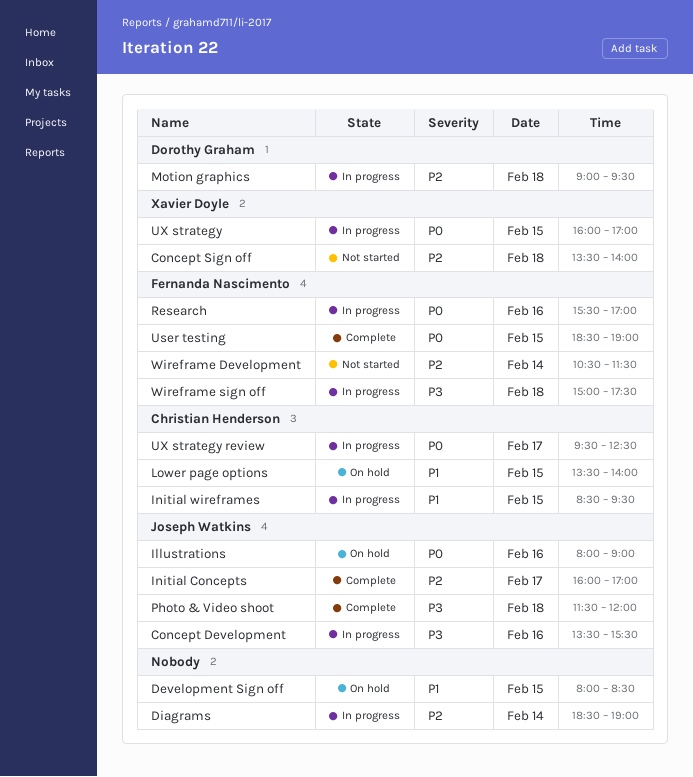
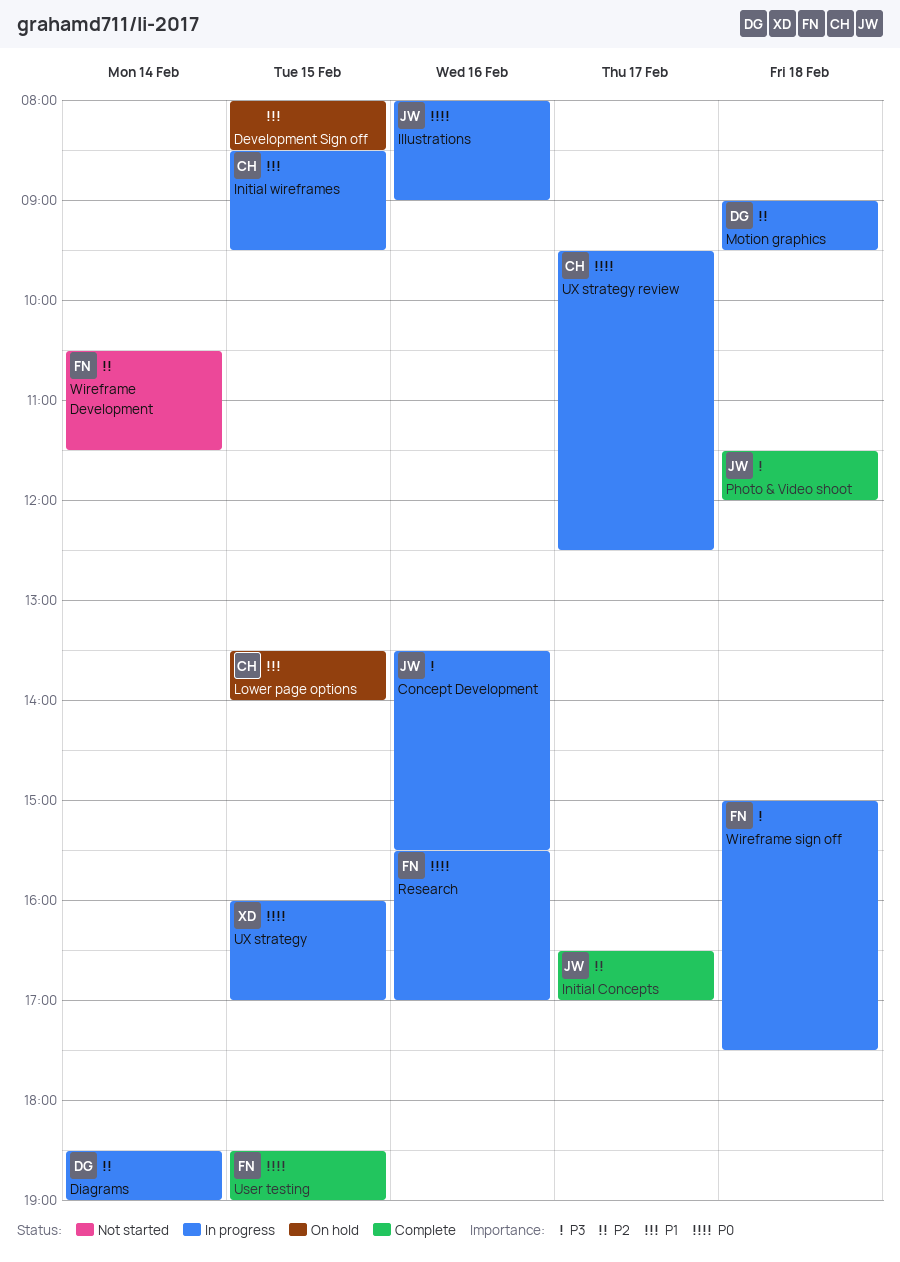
Concept Sign off: present -> none
Diagrams, owner: none -> Dorothy Graham
Illustrations, status: On hold -> In progress
Initial Concepts, begins: 16:00 -> 16:30

